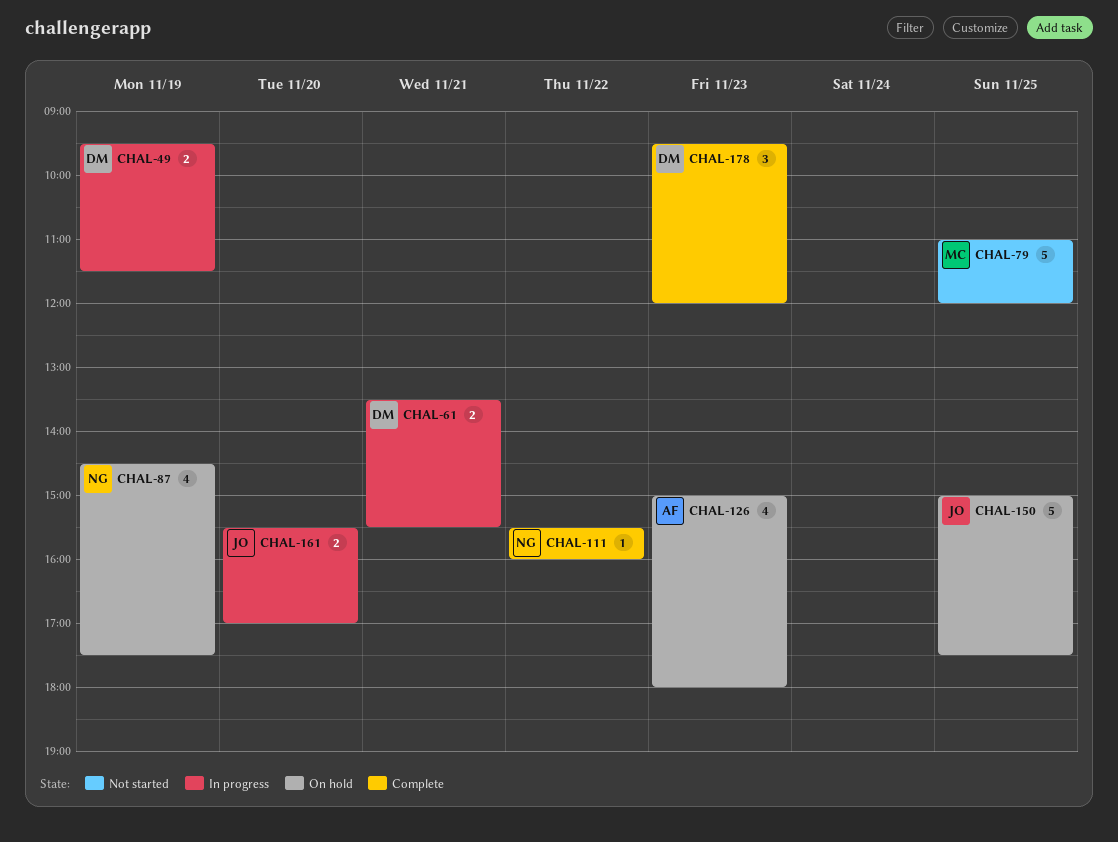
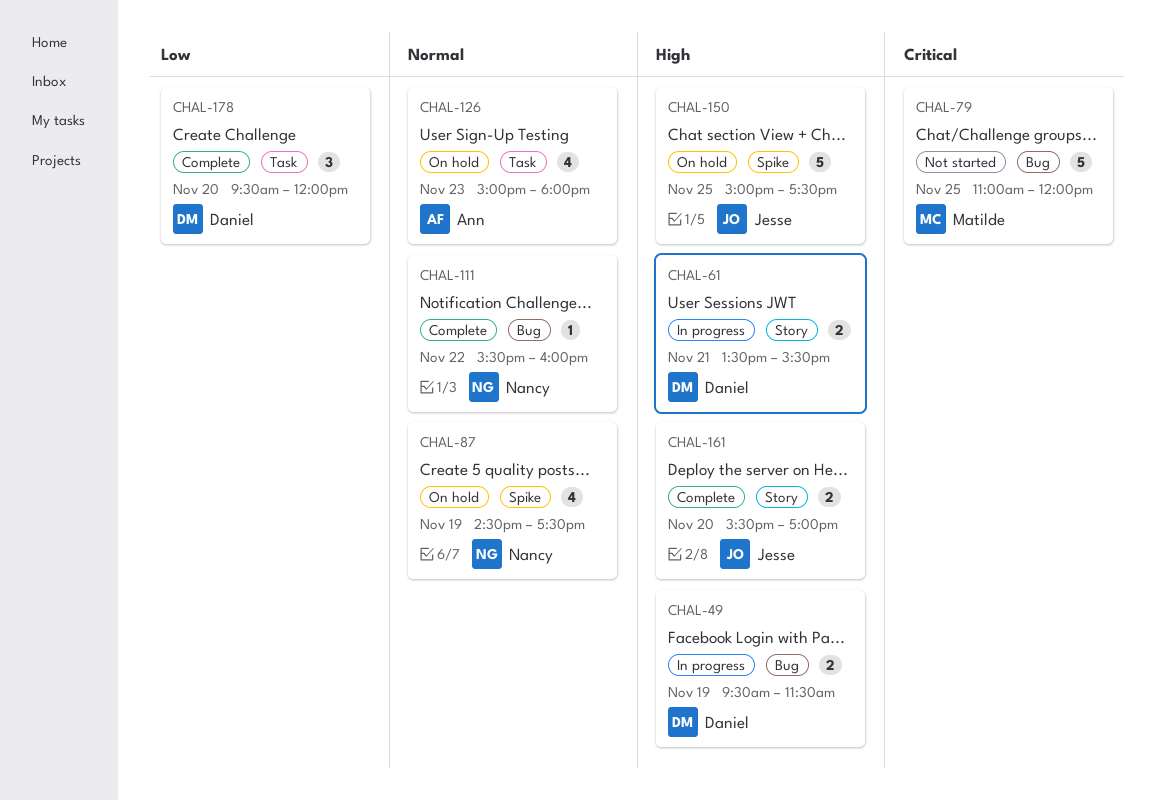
CHAL-161, status: In progress -> Complete
CHAL-178, day: Nov 23 -> Nov 20

